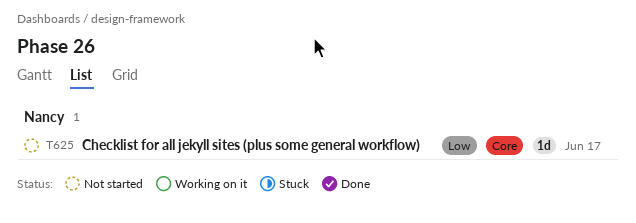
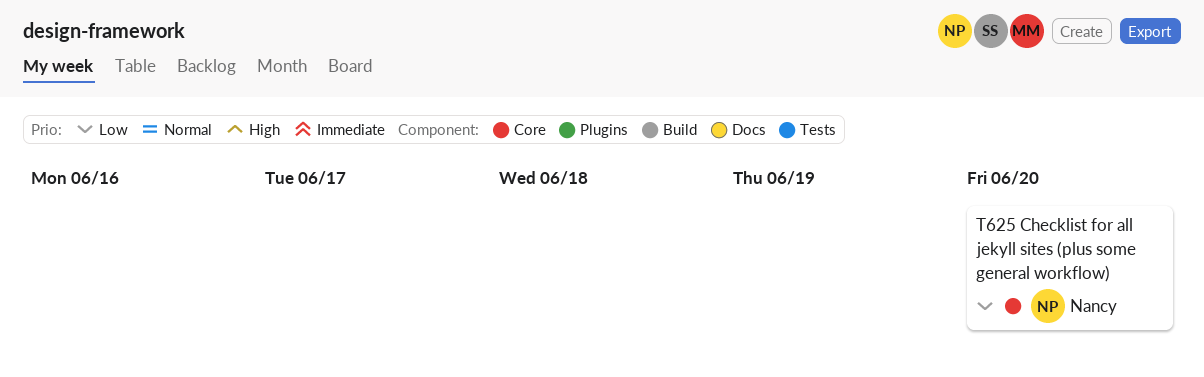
T625, due: Jun 17 -> Jun 20

